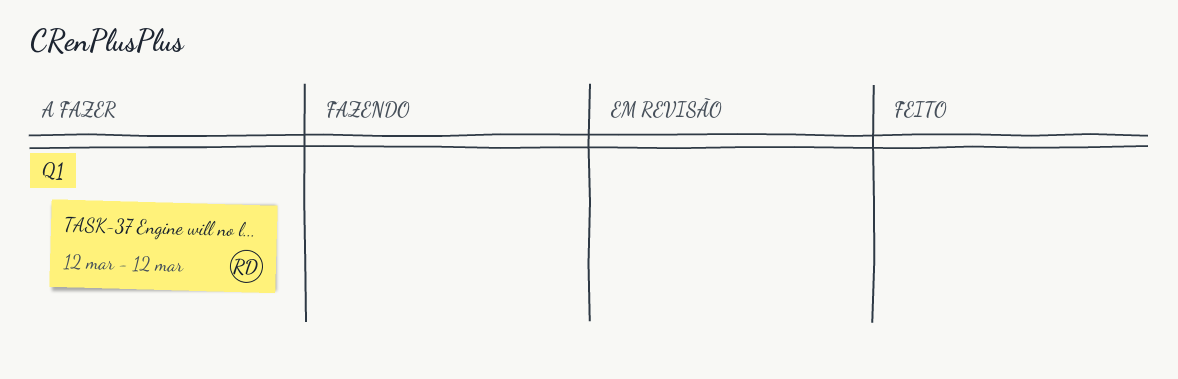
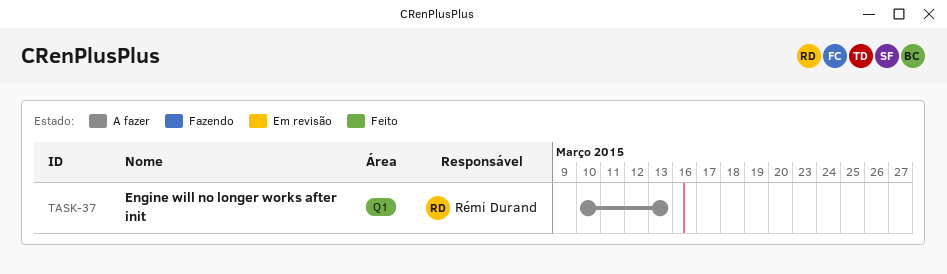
TASK-37, start: Mar 12 -> Mar 10
TASK-37, due: Mar 12 -> Mar 13

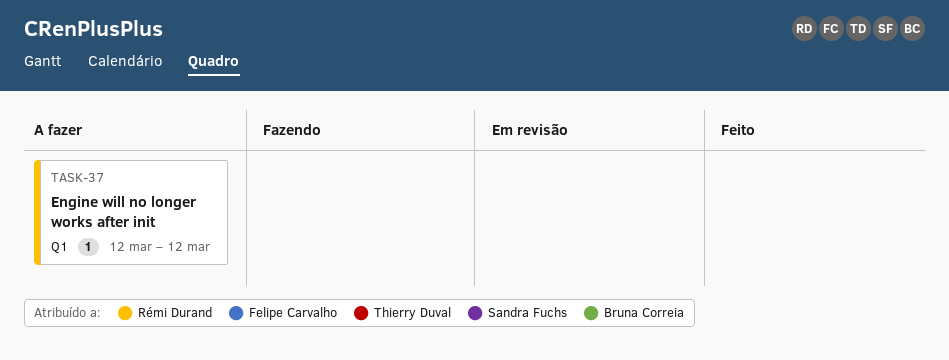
TASK-37, start: Mar 10 -> Mar 12
TASK-37, due: Mar 13 -> Mar 12

